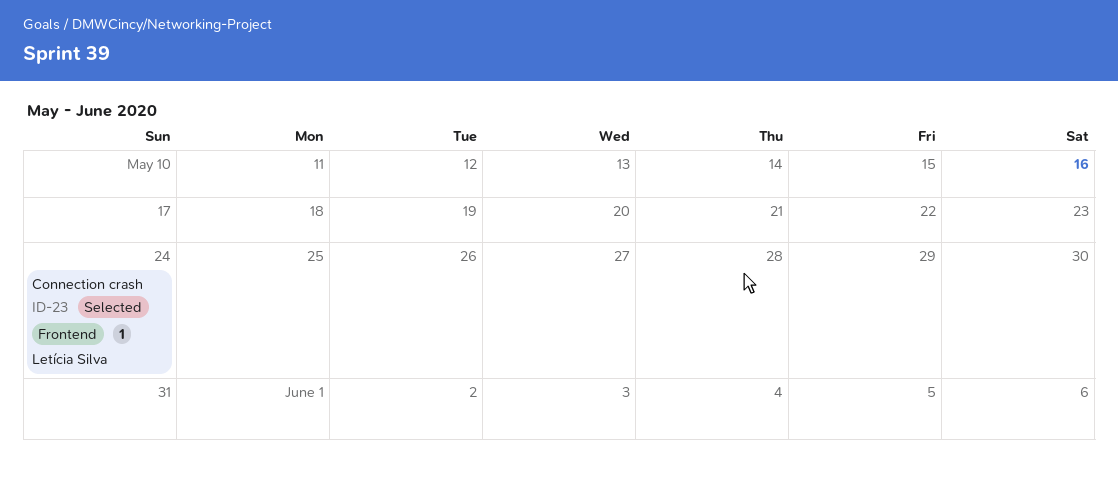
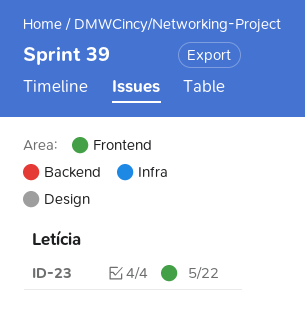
ID-23, due: May 24 -> May 22

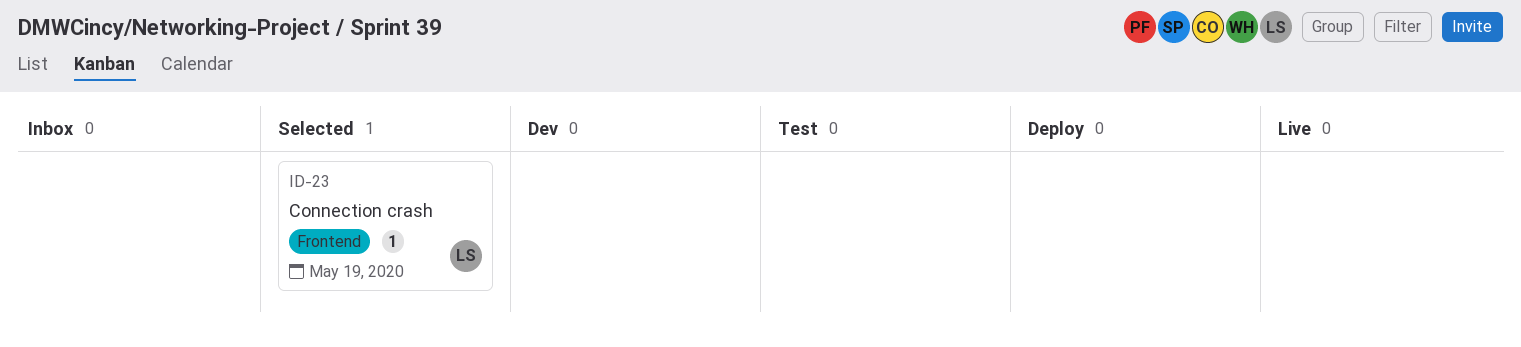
ID-23, due: May 22 -> May 19

